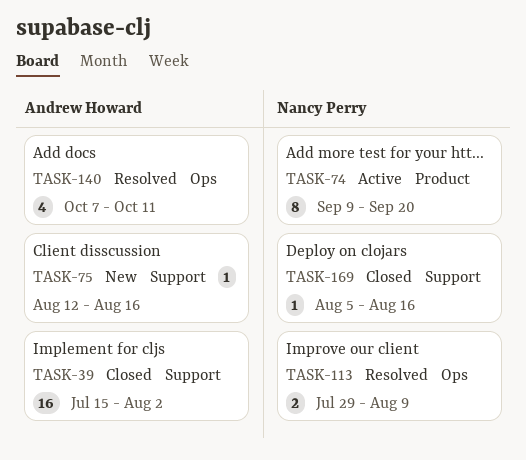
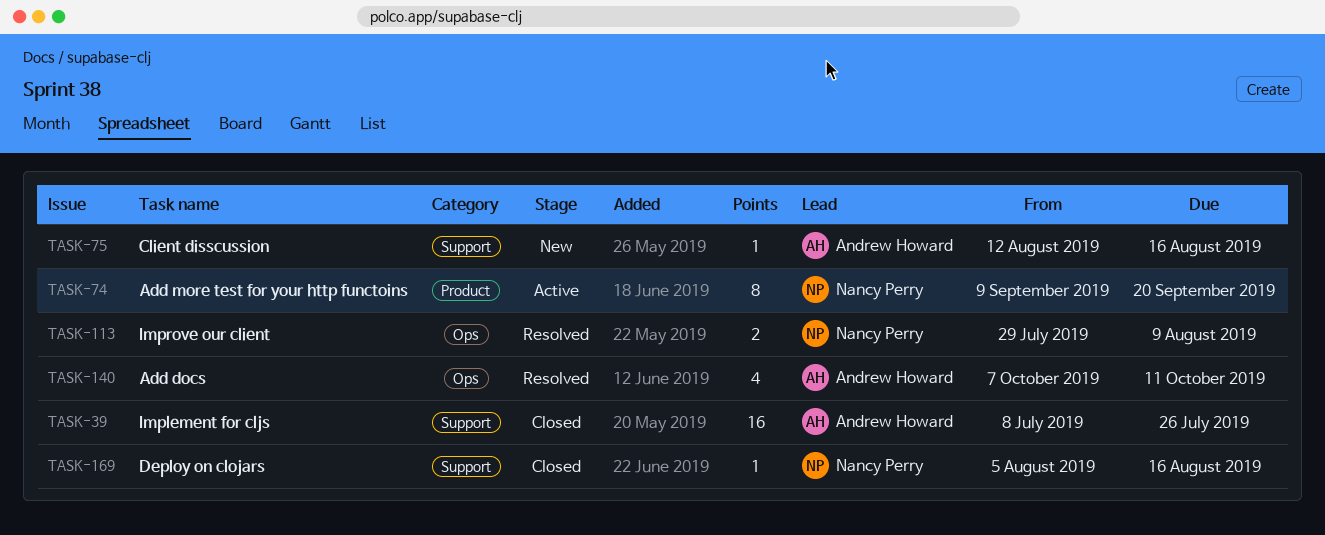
TASK-39, start: Jul 15 -> Jul 8
TASK-39, due: Aug 2 -> Jul 26

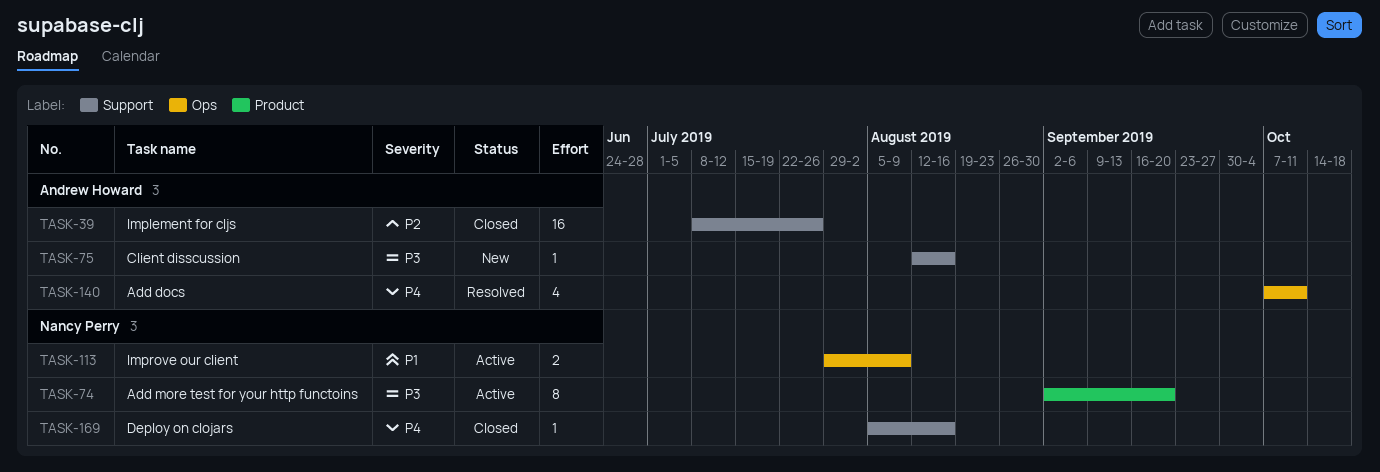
TASK-74, start: Sep 9 -> Sep 2
TASK-113, status: Resolved -> Active

